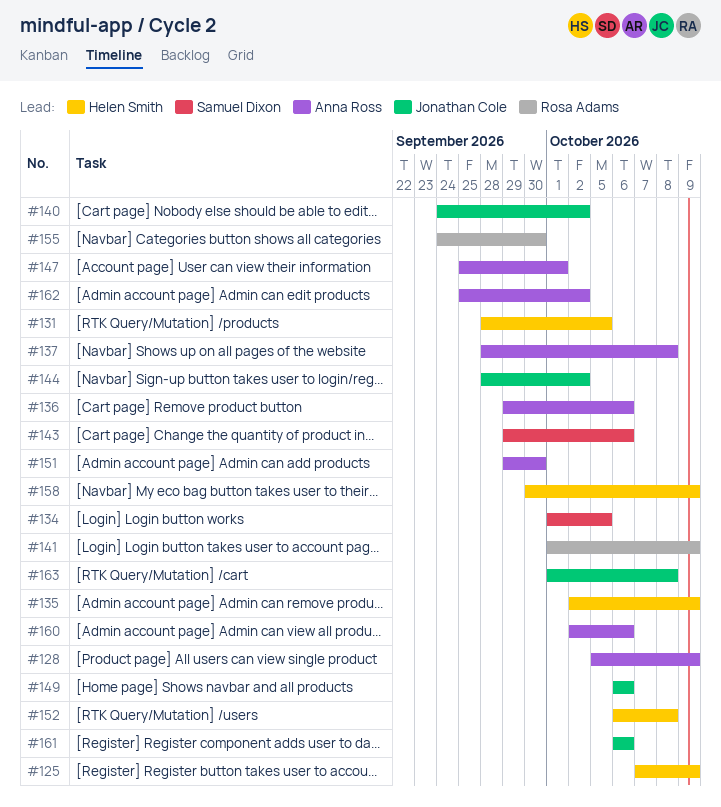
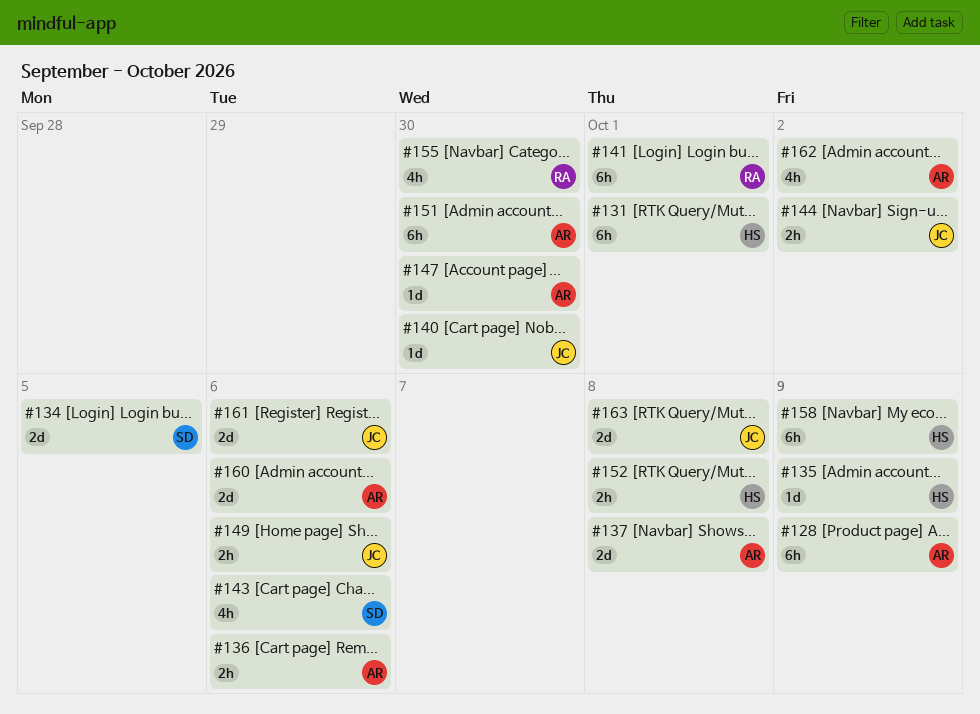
#125: present -> none
#131, due: Oct 5 -> Oct 1
#140, due: Oct 2 -> Sep 30
#141, due: Oct 9 -> Oct 1
#147, due: Oct 1 -> Sep 30

